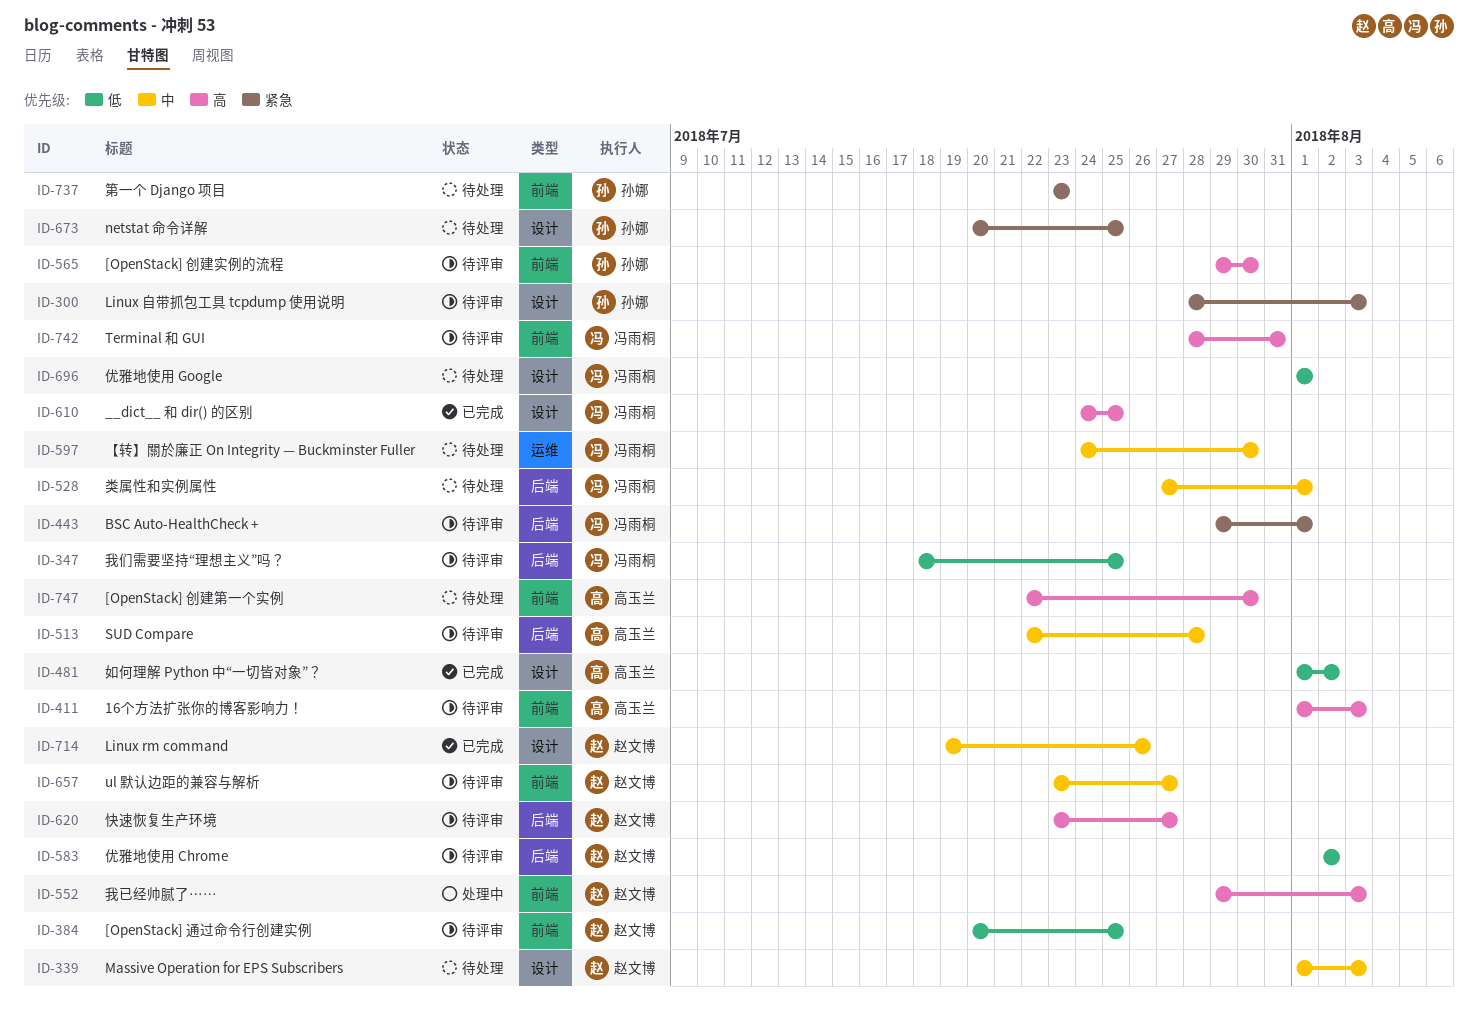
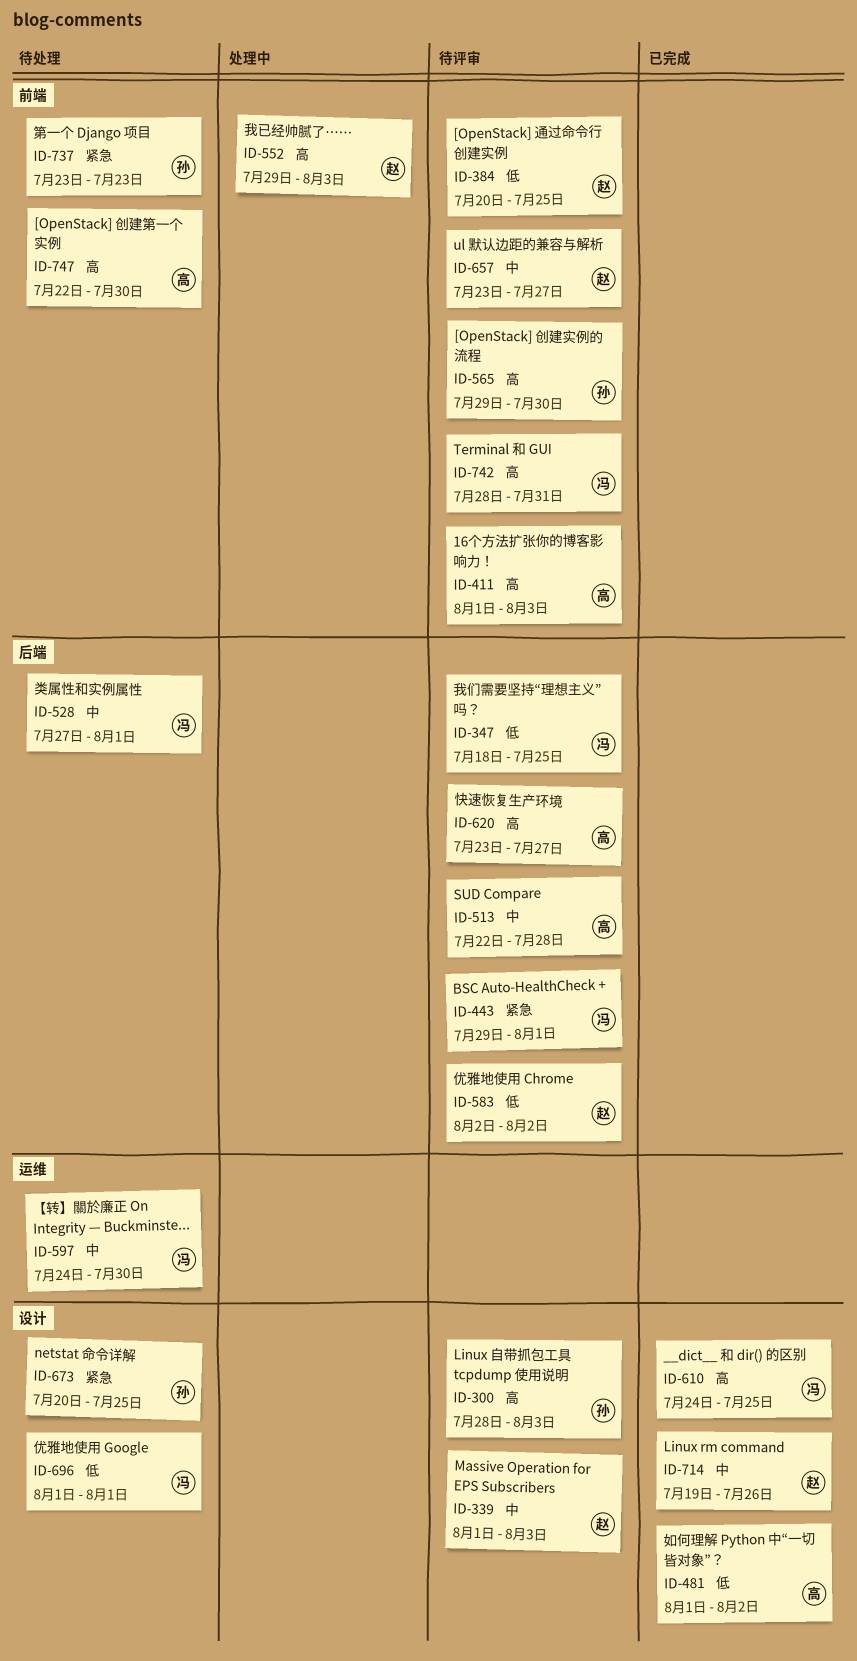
ID-300, priority: 紧急 -> 高
ID-339, status: 待处理 -> 待评审
ID-620, owner: 赵文博 -> 高玉兰

